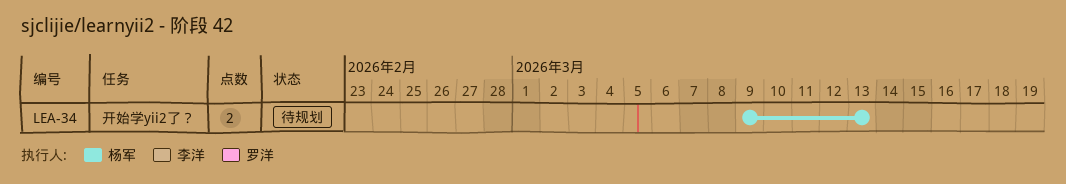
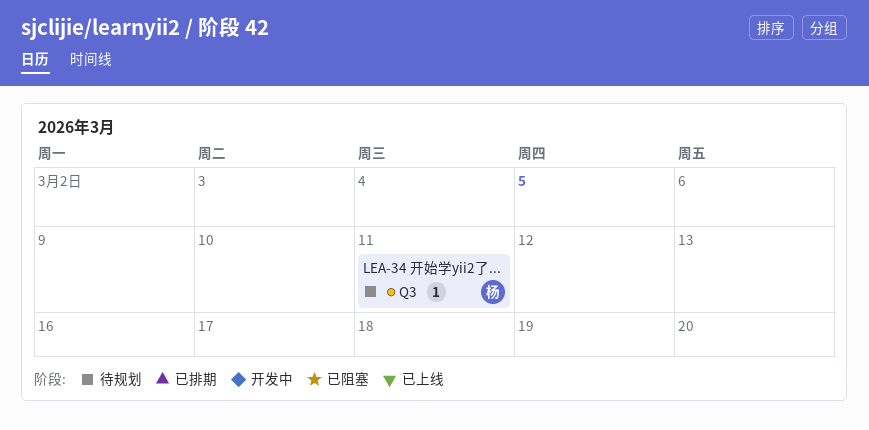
LEA-34, estimate: 2 -> 1
LEA-34, due: Mar 13 -> Mar 11

